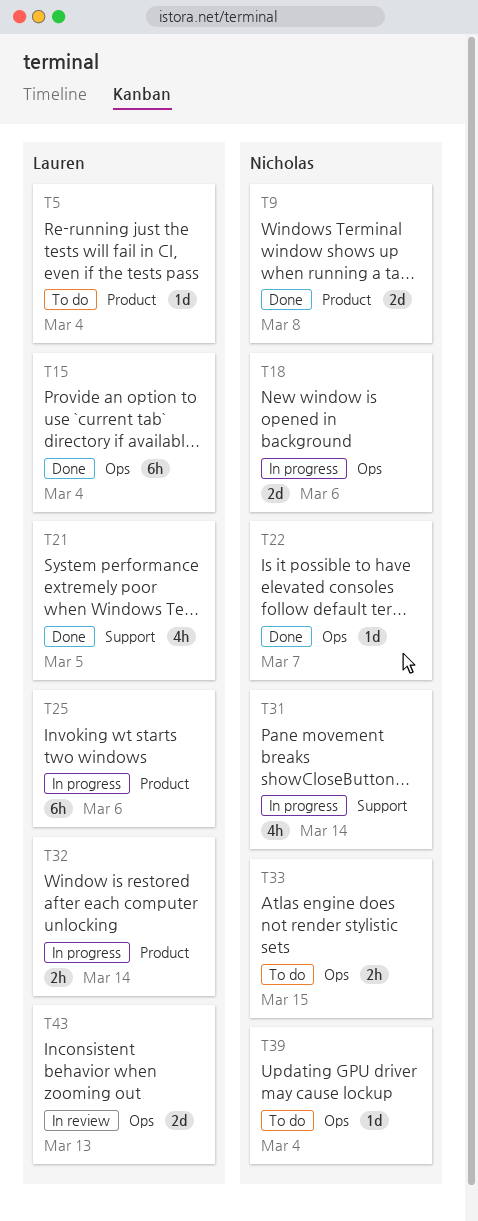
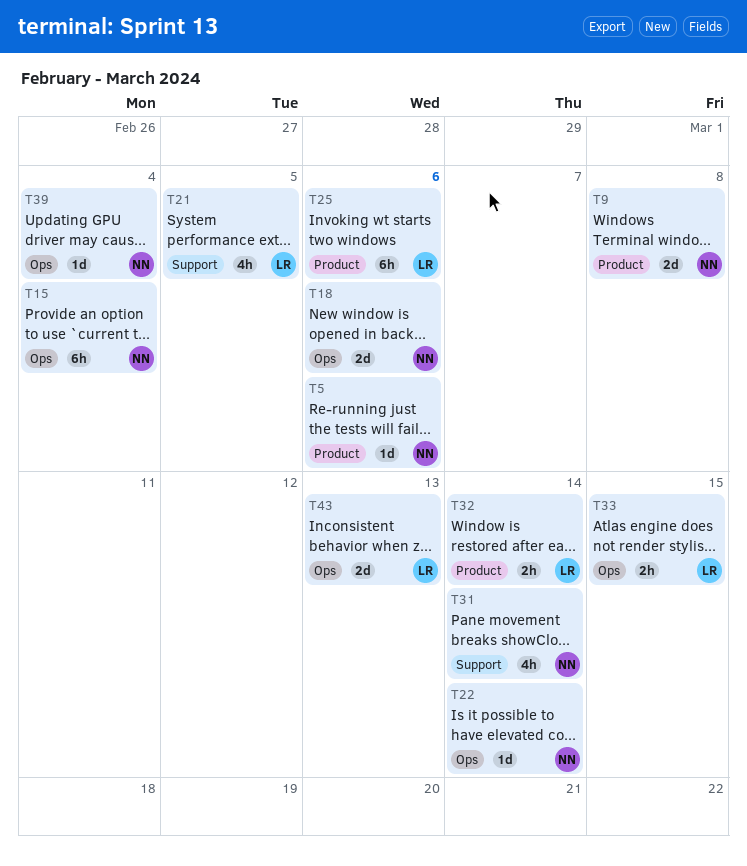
T5, owner: Lauren -> Nicholas
T5, due: Mar 4 -> Mar 6
T15, owner: Lauren -> Nicholas
T22, due: Mar 7 -> Mar 14
T33, owner: Nicholas -> Lauren

